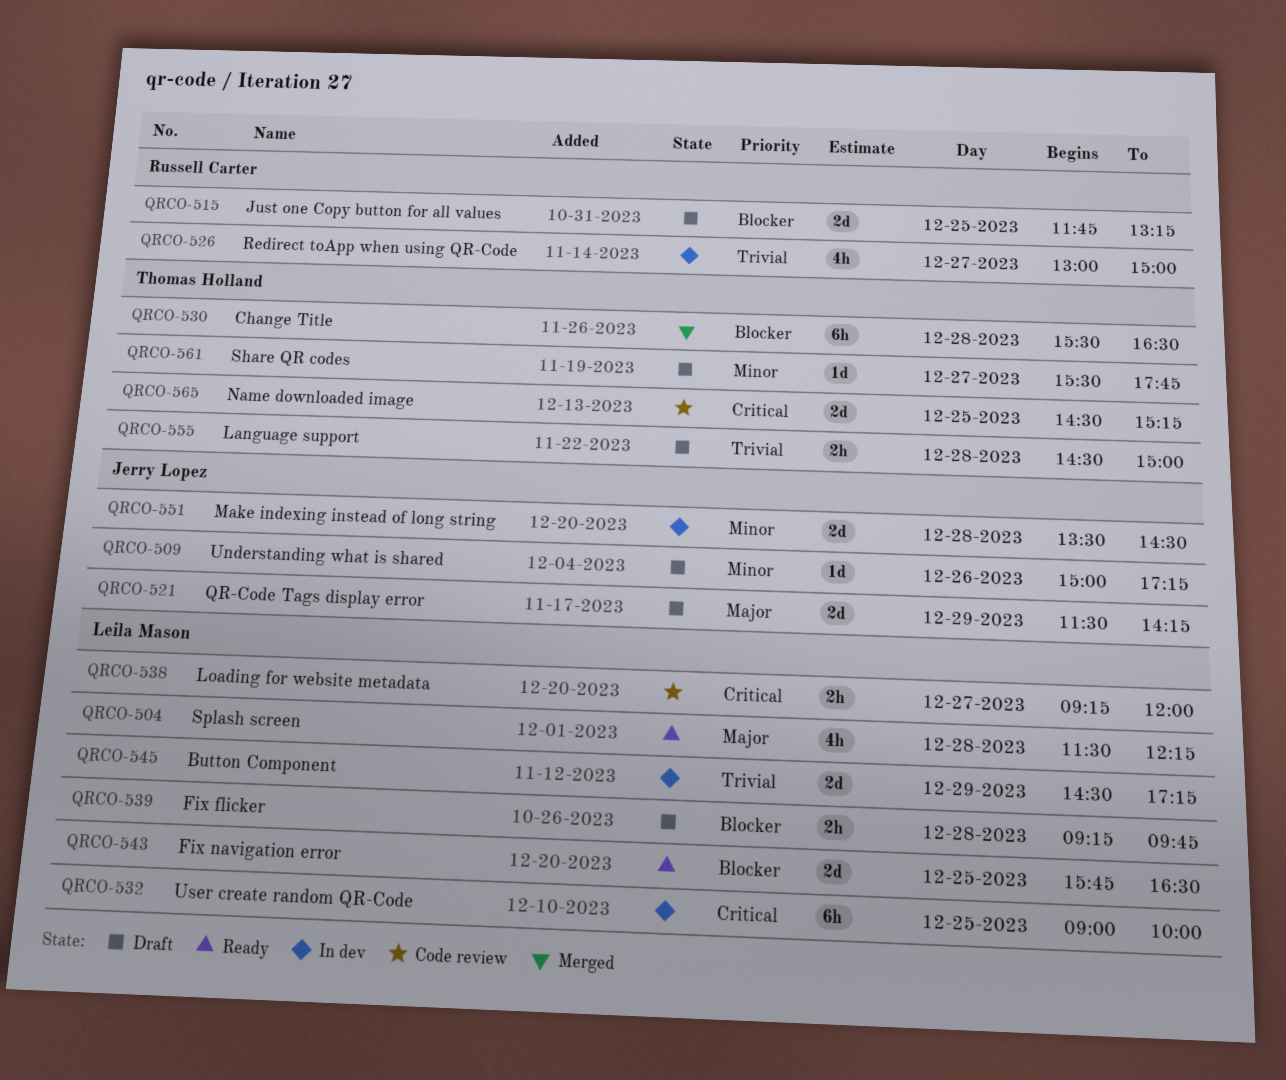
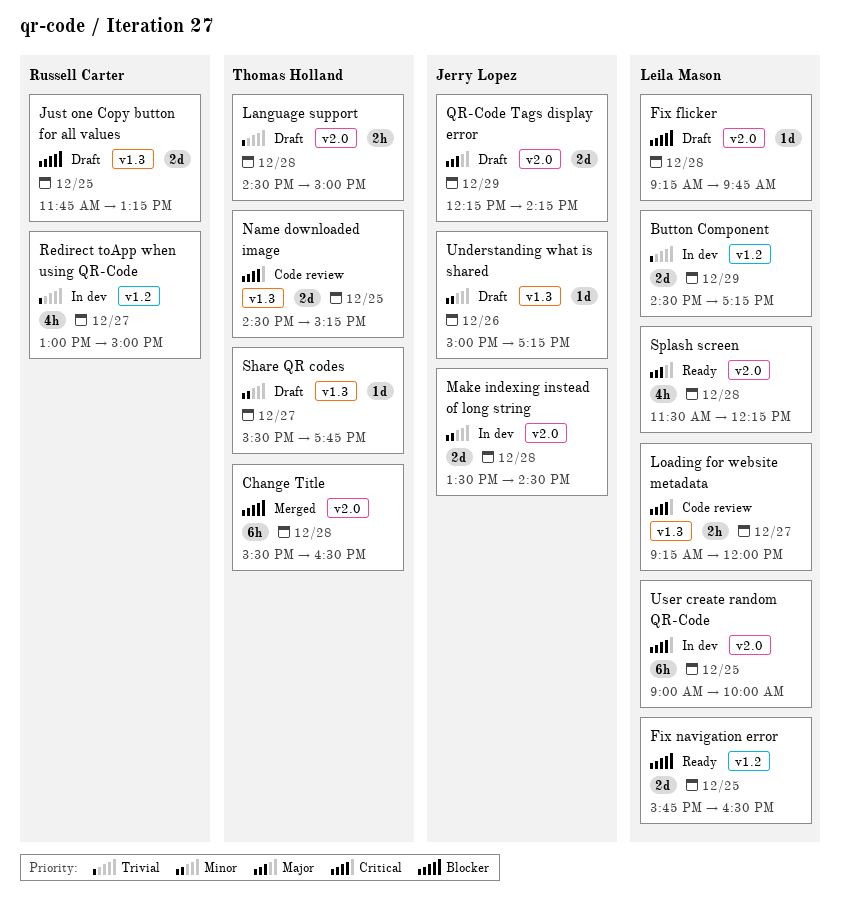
Fix flicker, estimate: 2h -> 1d
QR-Code Tags display error, begins: 11:30 -> 12:15

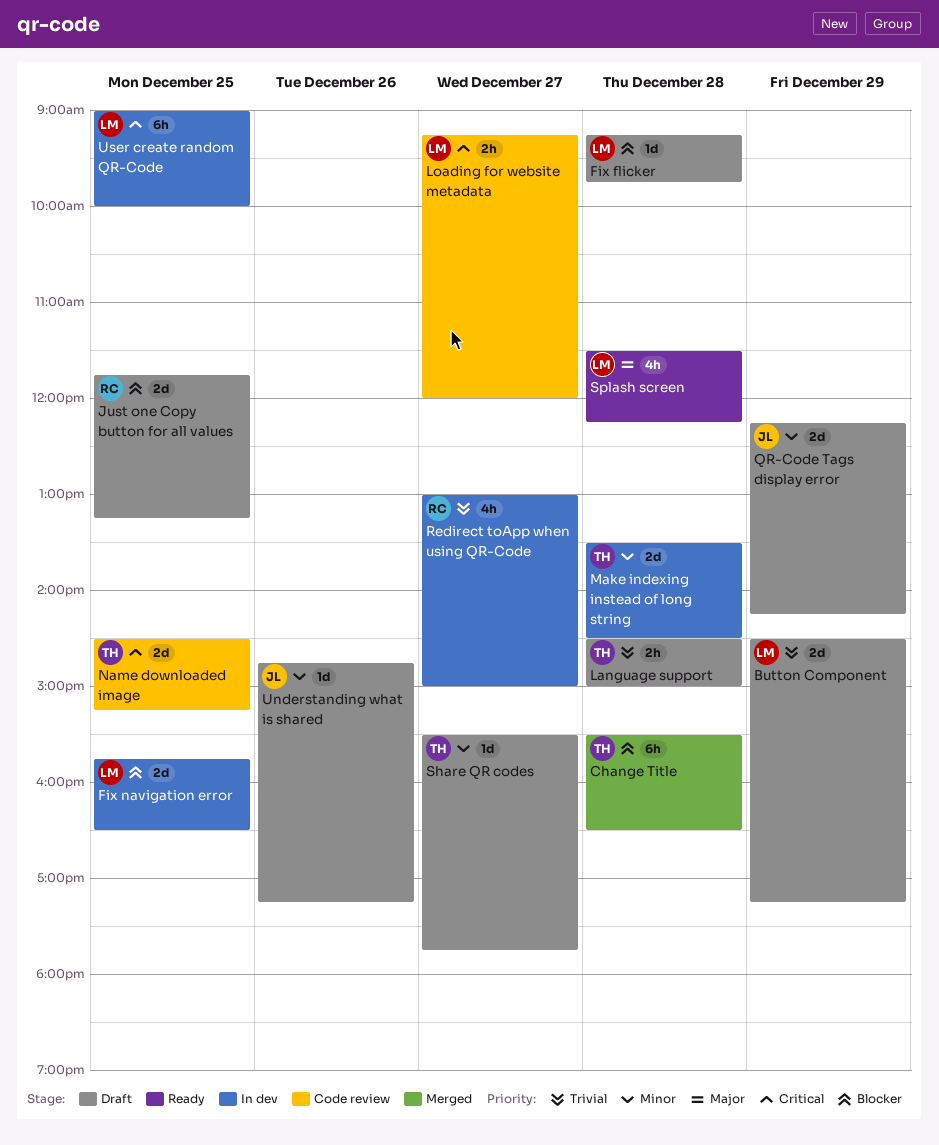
Button Component, status: In dev -> Draft
Fix navigation error, status: Ready -> In dev
Make indexing instead of long string, owner: Jerry Lopez -> Thomas Holland
QR-Code Tags display error, priority: Major -> Minor
Understanding what is shared, begins: 15:00 -> 14:45

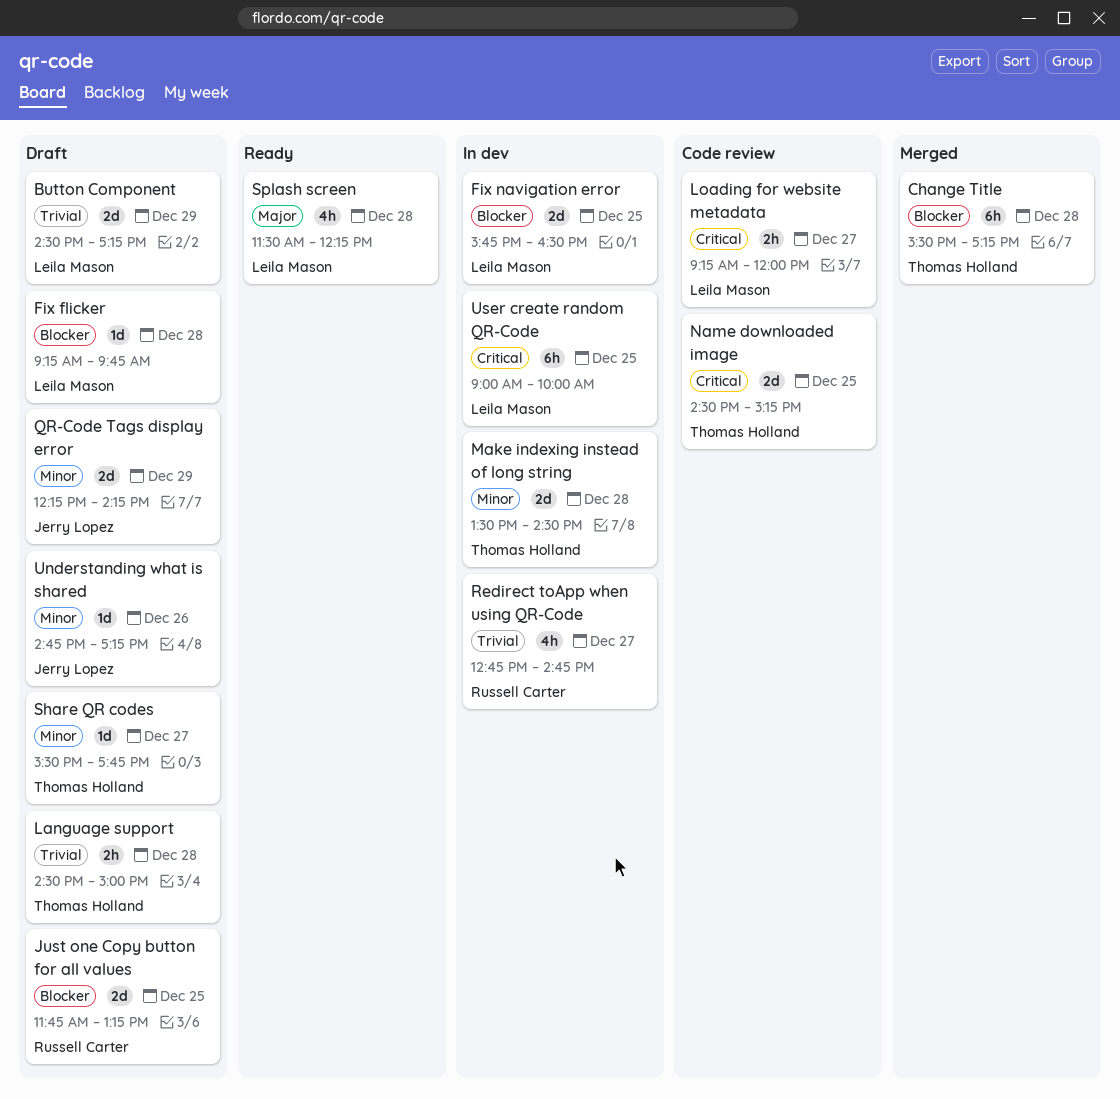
Change Title, ends: 16:30 -> 17:15
Redirect toApp when using QR-Code, begins: 13:00 -> 12:45
Redirect toApp when using QR-Code, ends: 15:00 -> 14:45

